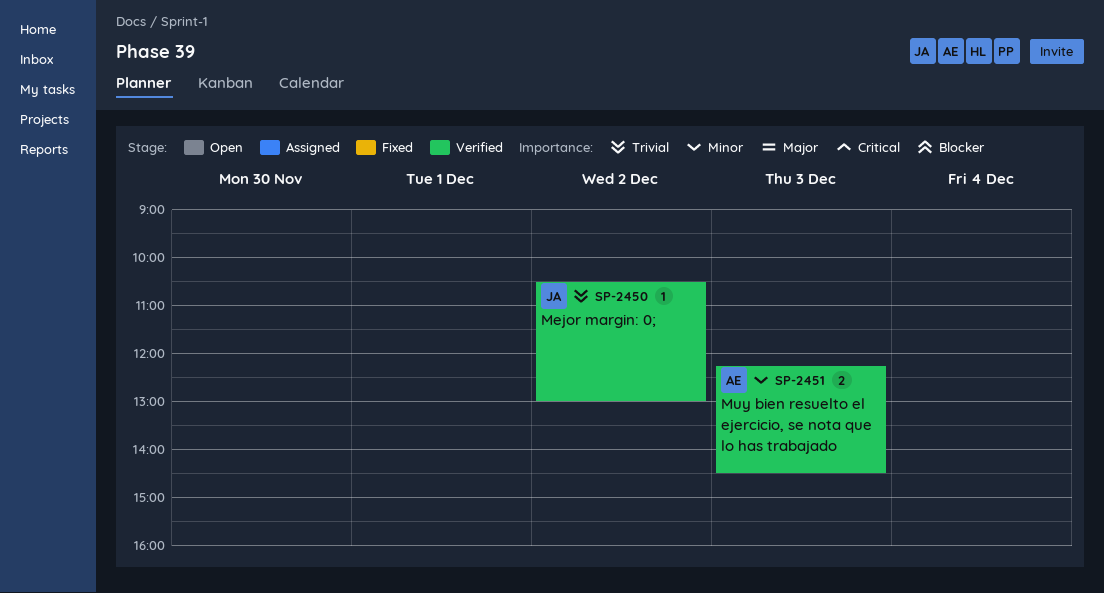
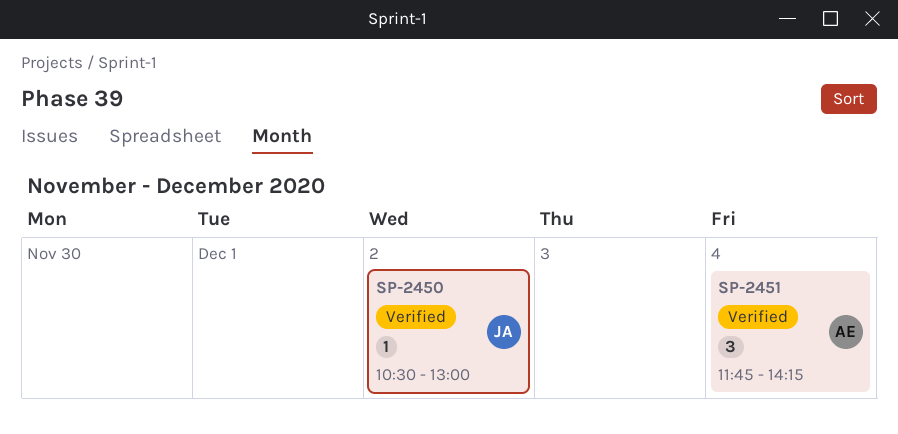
SP-2451, estimate: 2 -> 3
SP-2451, day: Dec 3 -> Dec 4
SP-2451, begins: 12:15 -> 11:45
SP-2451, ends: 14:30 -> 14:15

